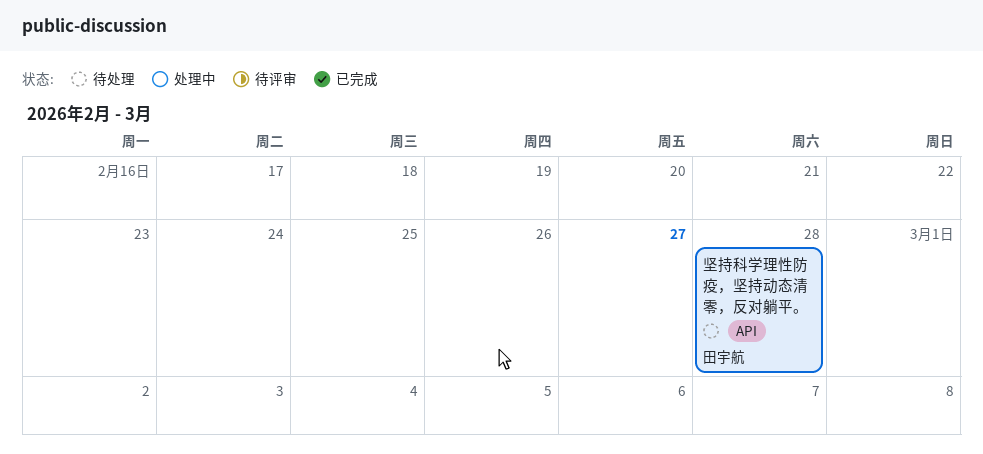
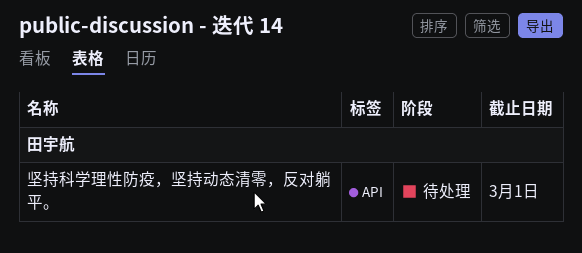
坚持科学理性防疫，坚持动态清零，反对躺平。, due: Feb 28 -> Mar 1

